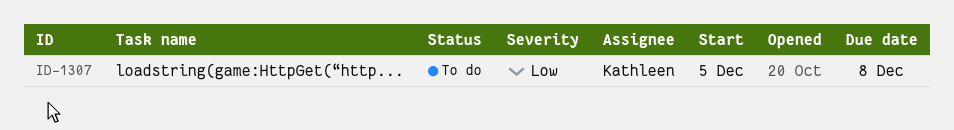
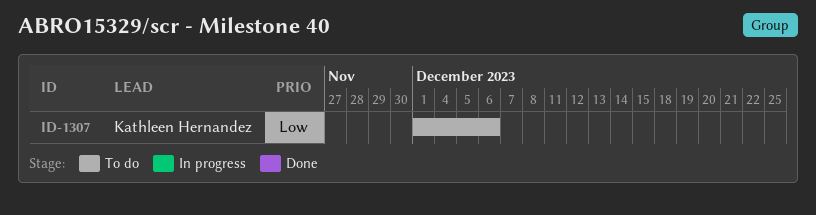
ID-1307, start: Dec 5 -> Dec 1
ID-1307, due: Dec 8 -> Dec 6

